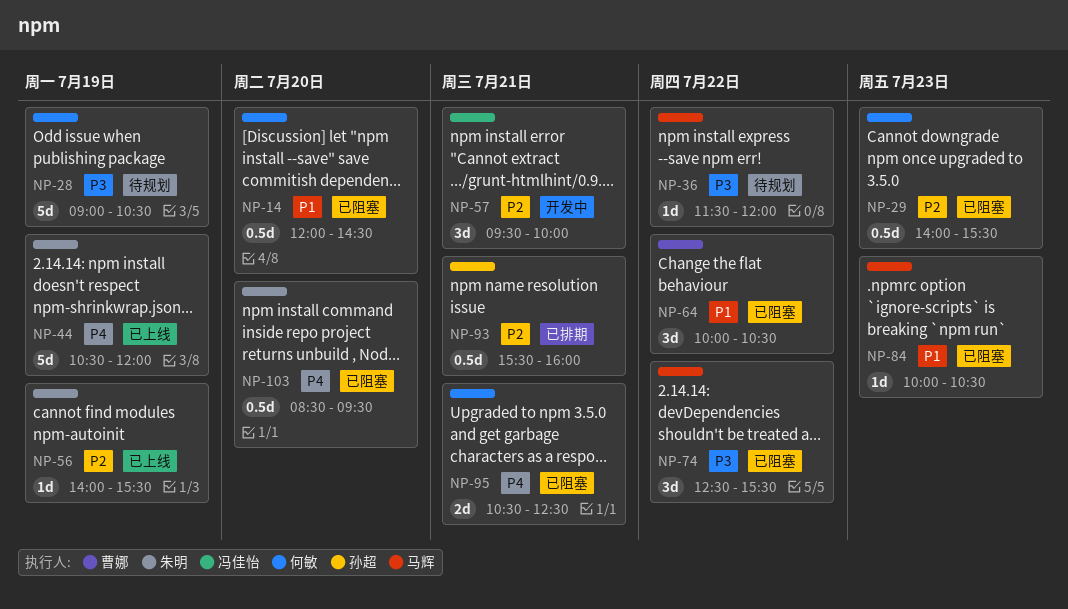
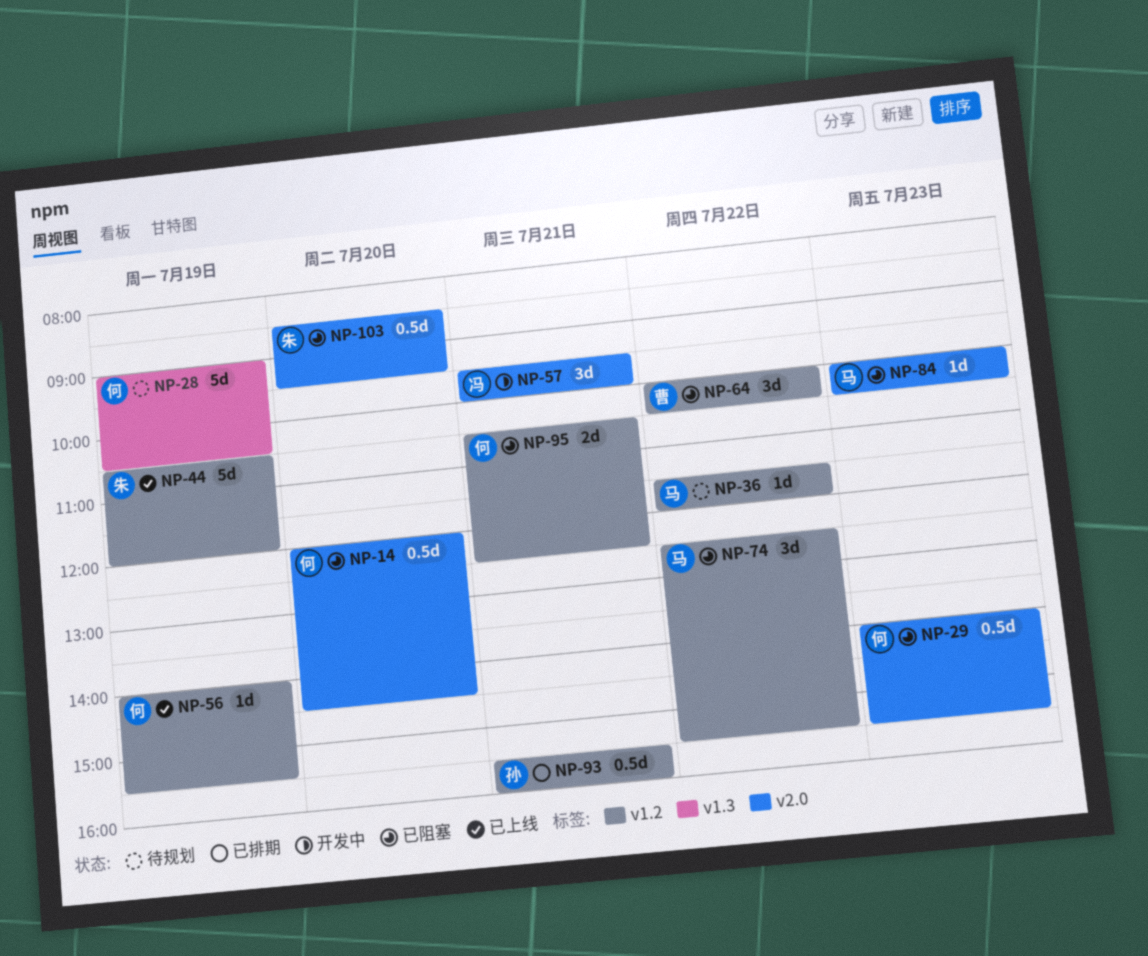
NP-56, owner: 朱明 -> 何敏

